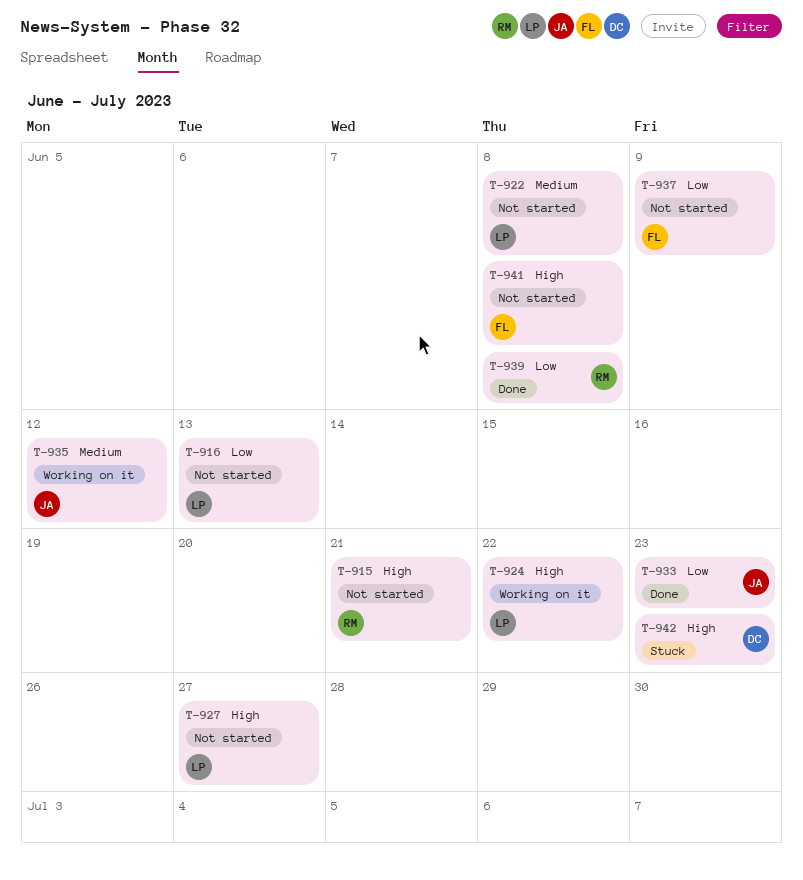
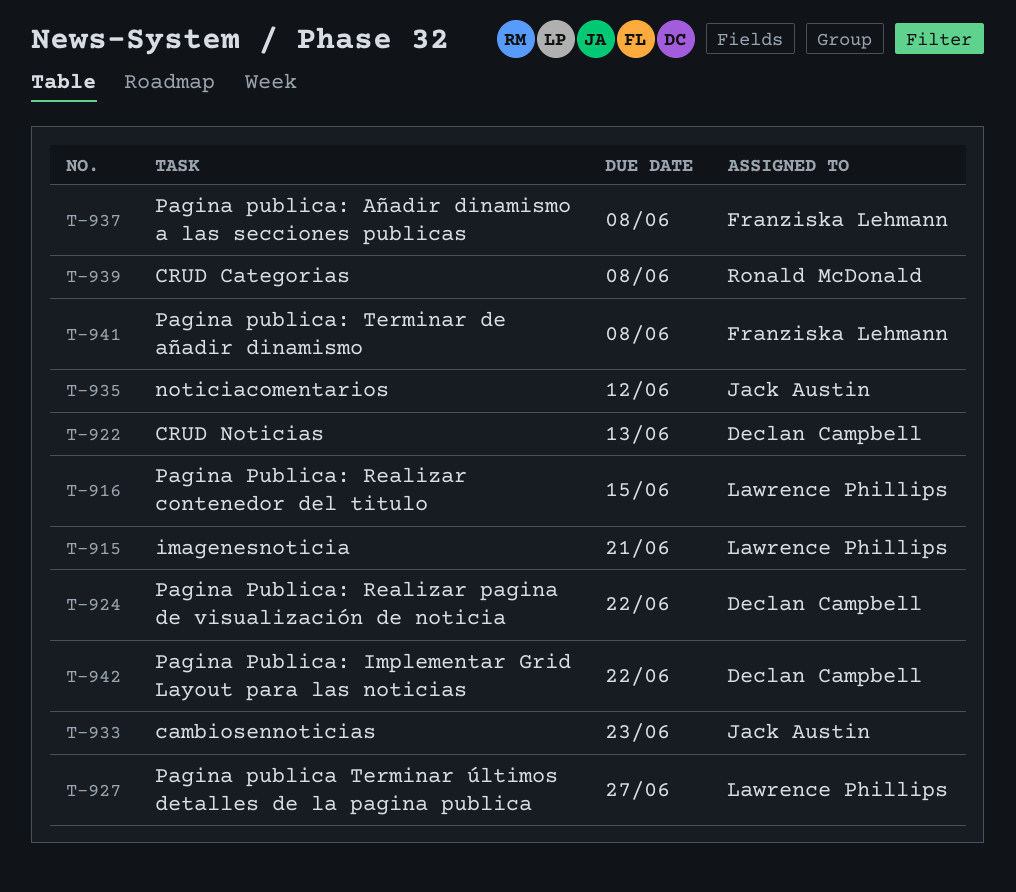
T-915, owner: Ronald McDonald -> Lawrence Phillips
T-916, due: Jun 13 -> Jun 15
T-922, owner: Lawrence Phillips -> Declan Campbell
T-922, due: Jun 8 -> Jun 13
T-924, owner: Lawrence Phillips -> Declan Campbell
T-937, due: Jun 9 -> Jun 8
T-942, due: Jun 23 -> Jun 22

